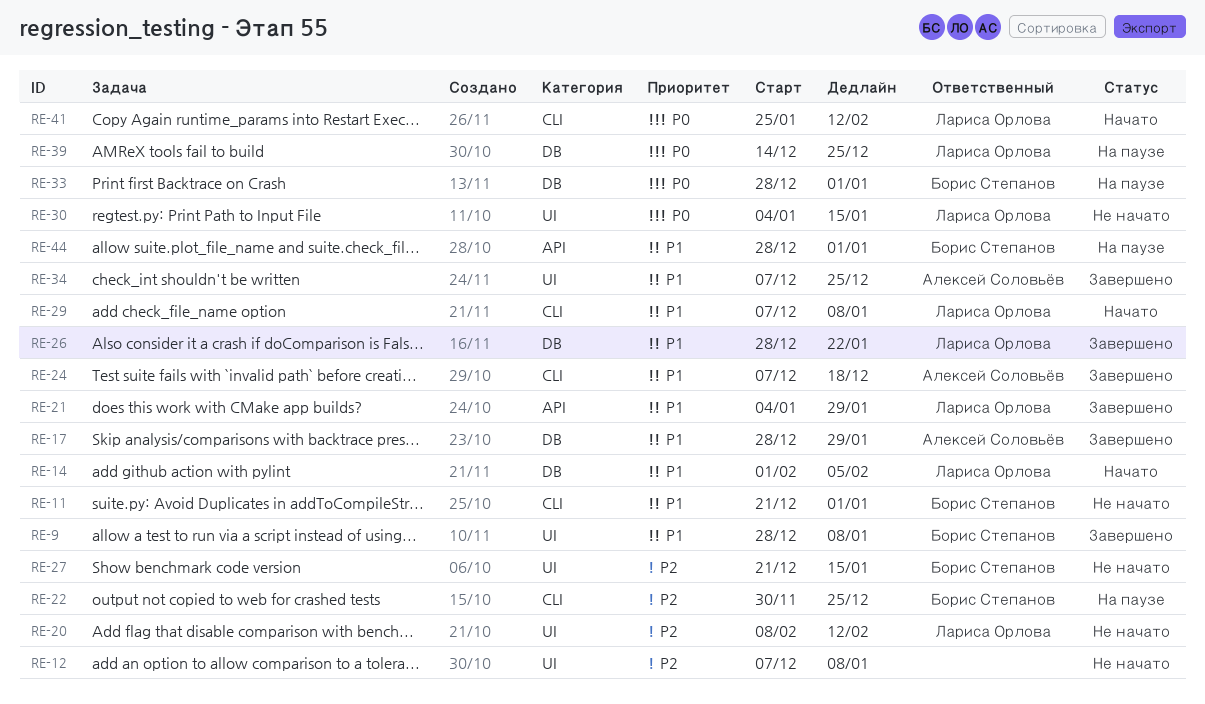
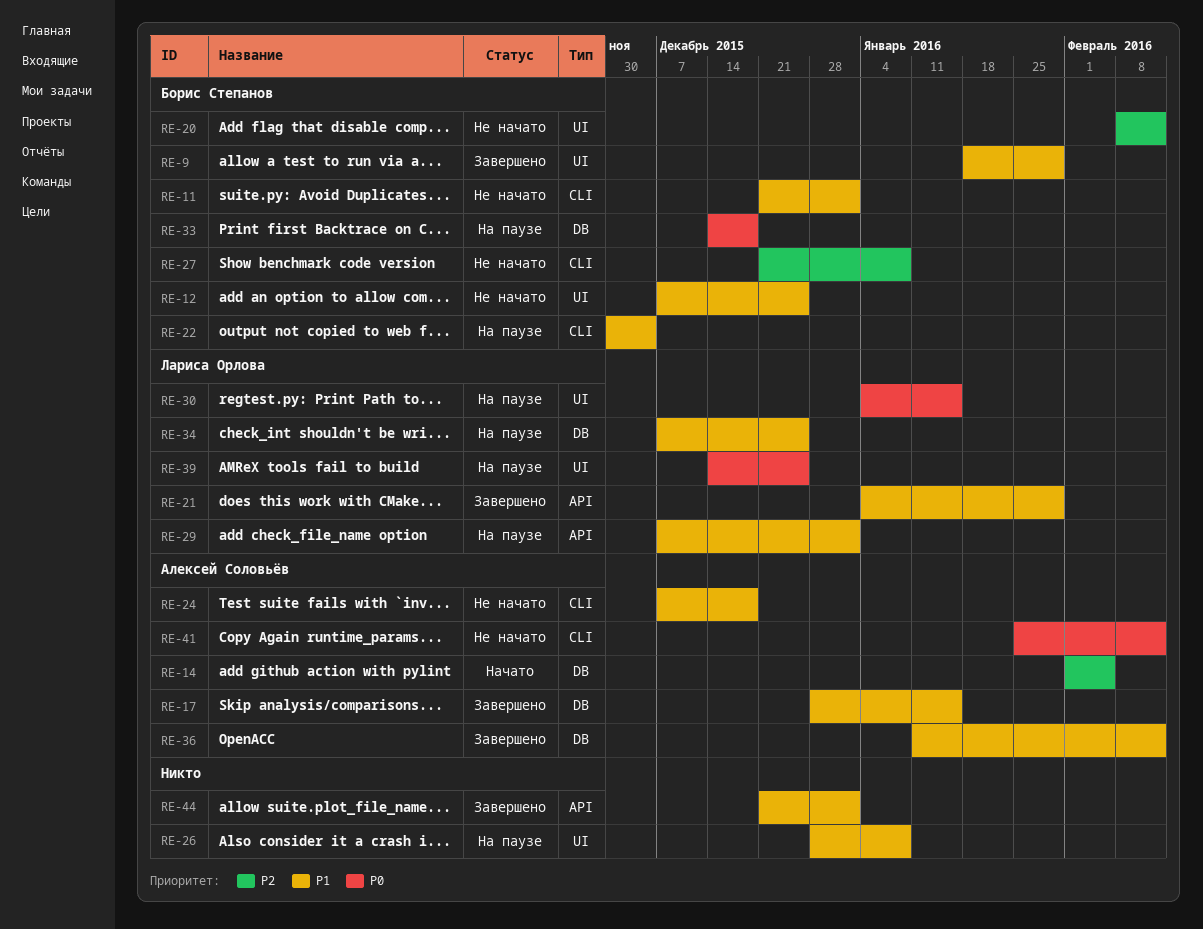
RE-9, start: Dec 28 -> Jan 18
RE-9, due: Jan 8 -> Jan 29
RE-12, owner: none -> Борис Степанов
RE-12, priority: P2 -> P1
RE-12, due: Jan 8 -> Dec 25
RE-14, owner: Лариса Орлова -> Алексей Соловьёв
RE-14, priority: P1 -> P2
RE-17, due: Jan 29 -> Jan 15
RE-20, owner: Лариса Орлова -> Борис Степанов
RE-22, priority: P2 -> P1
RE-22, due: Dec 25 -> Dec 4
RE-24, status: Завершено -> Не начато
RE-26, status: Завершено -> На паузе
RE-26, owner: Лариса Орлова -> none
RE-26, label: DB -> UI
RE-26, due: Jan 22 -> Jan 8
RE-27, label: UI -> CLI
RE-27, due: Jan 15 -> Jan 8
RE-29, status: Начато -> На паузе
RE-29, label: CLI -> API
RE-29, due: Jan 8 -> Jan 1
RE-30, status: Не начато -> На паузе
RE-33, start: Dec 28 -> Dec 14
RE-33, due: Jan 1 -> Dec 18
RE-34, status: Завершено -> На паузе
RE-34, owner: Алексей Соловьёв -> Лариса Орлова
RE-34, label: UI -> DB
RE-36: none -> present
RE-39, label: DB -> UI
RE-41, status: Начато -> Не начато
RE-41, owner: Лариса Орлова -> Алексей Соловьёв
RE-44, status: На паузе -> Завершено
RE-44, owner: Борис Степанов -> none
RE-44, start: Dec 28 -> Dec 21

